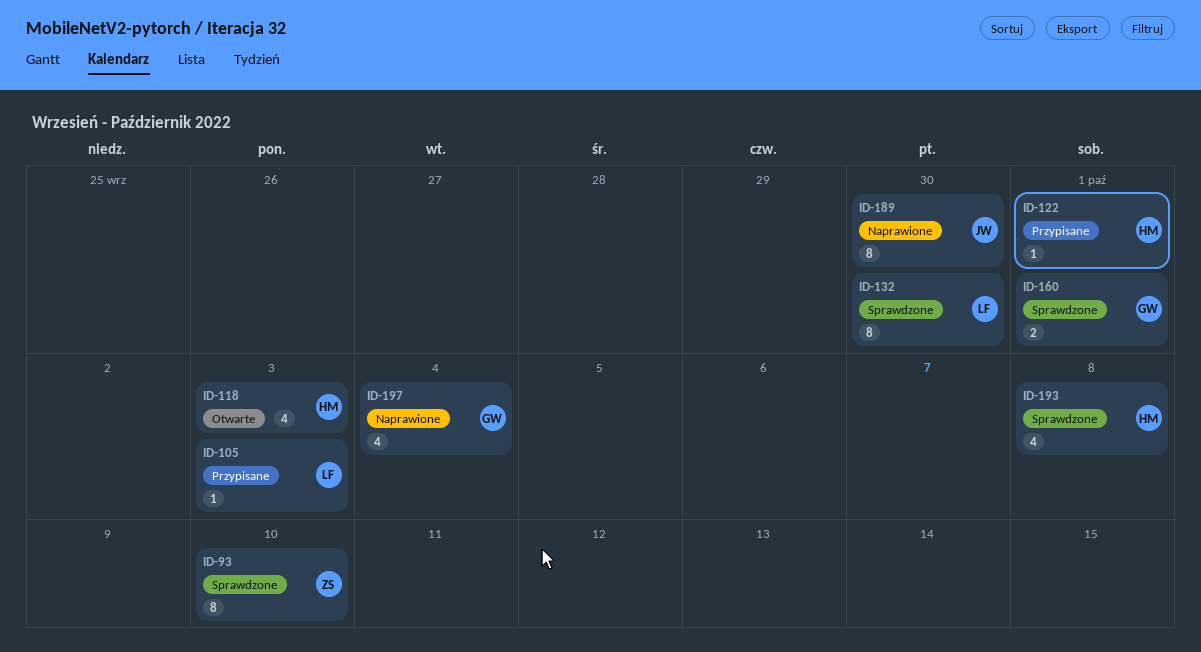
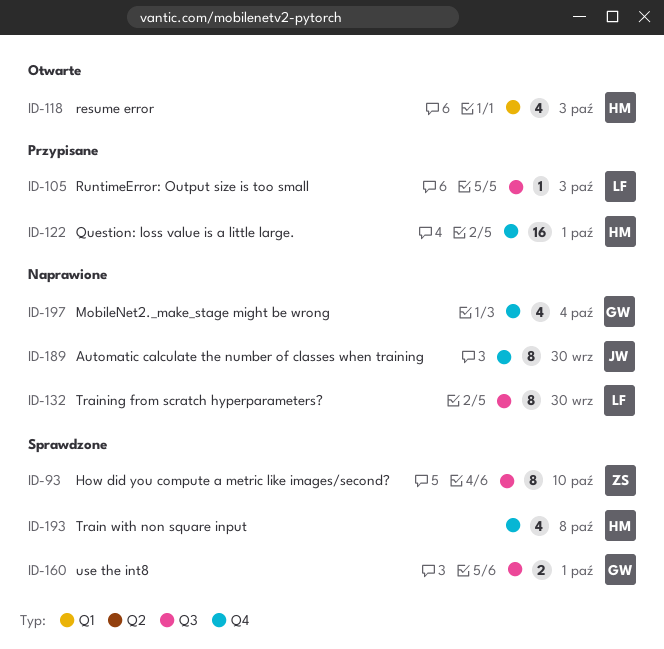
ID-122, estimate: 1 -> 16
ID-132, status: Sprawdzone -> Naprawione

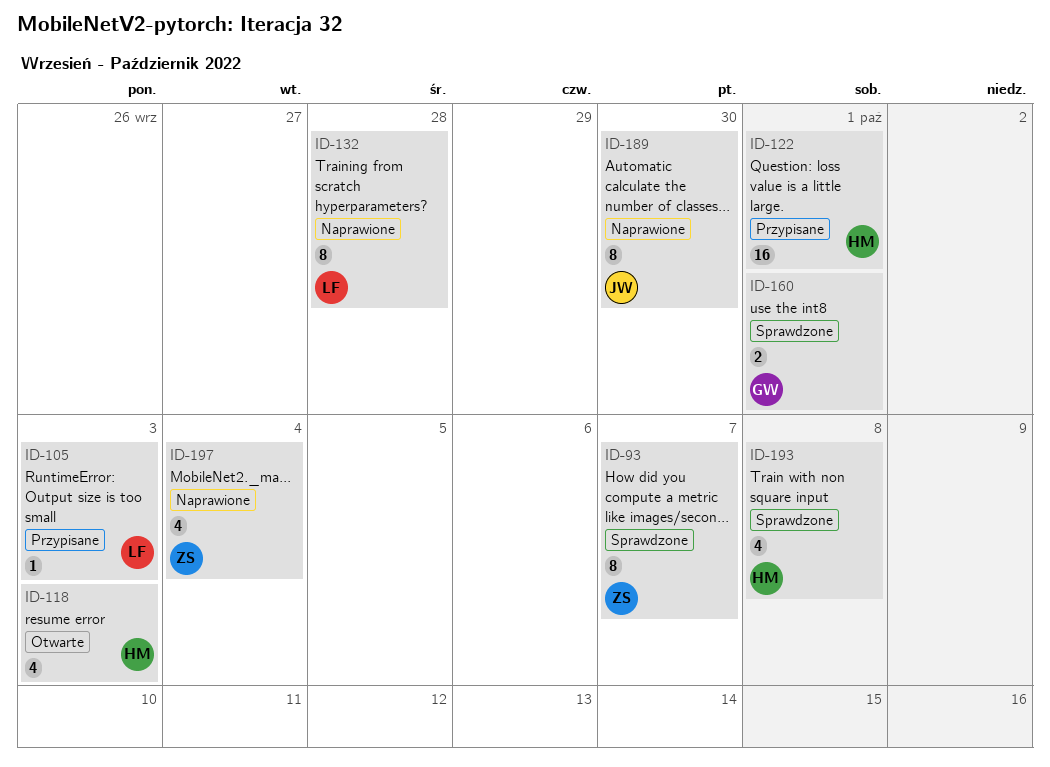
ID-93, due: Oct 10 -> Oct 7
ID-132, due: Sep 30 -> Sep 28
ID-197, owner: GW -> ZS

